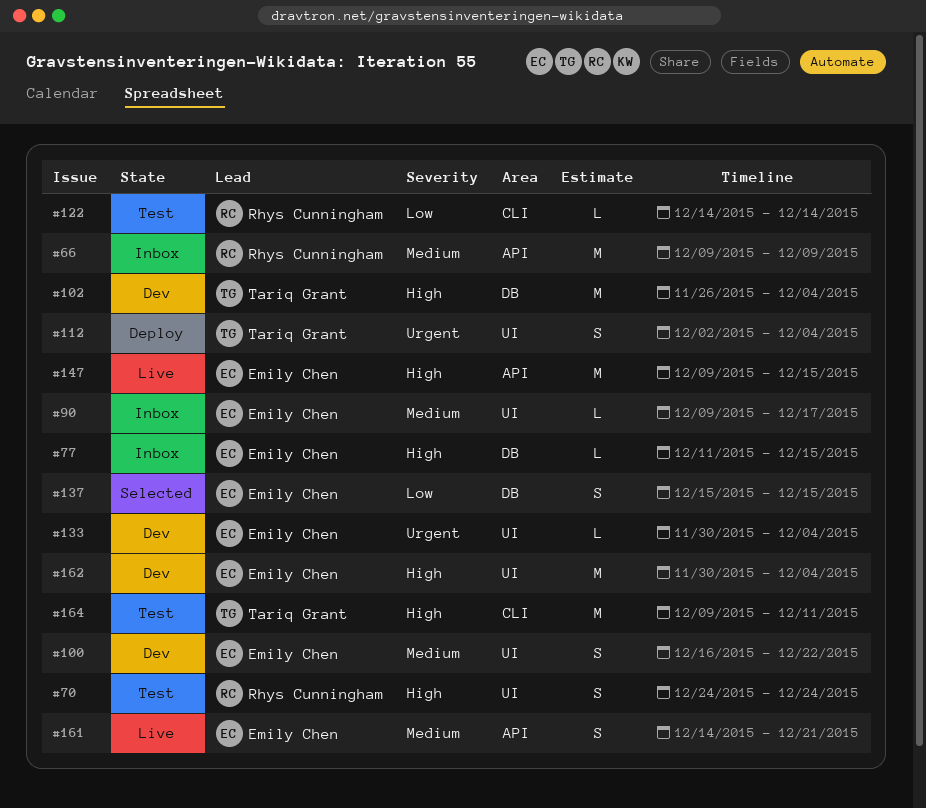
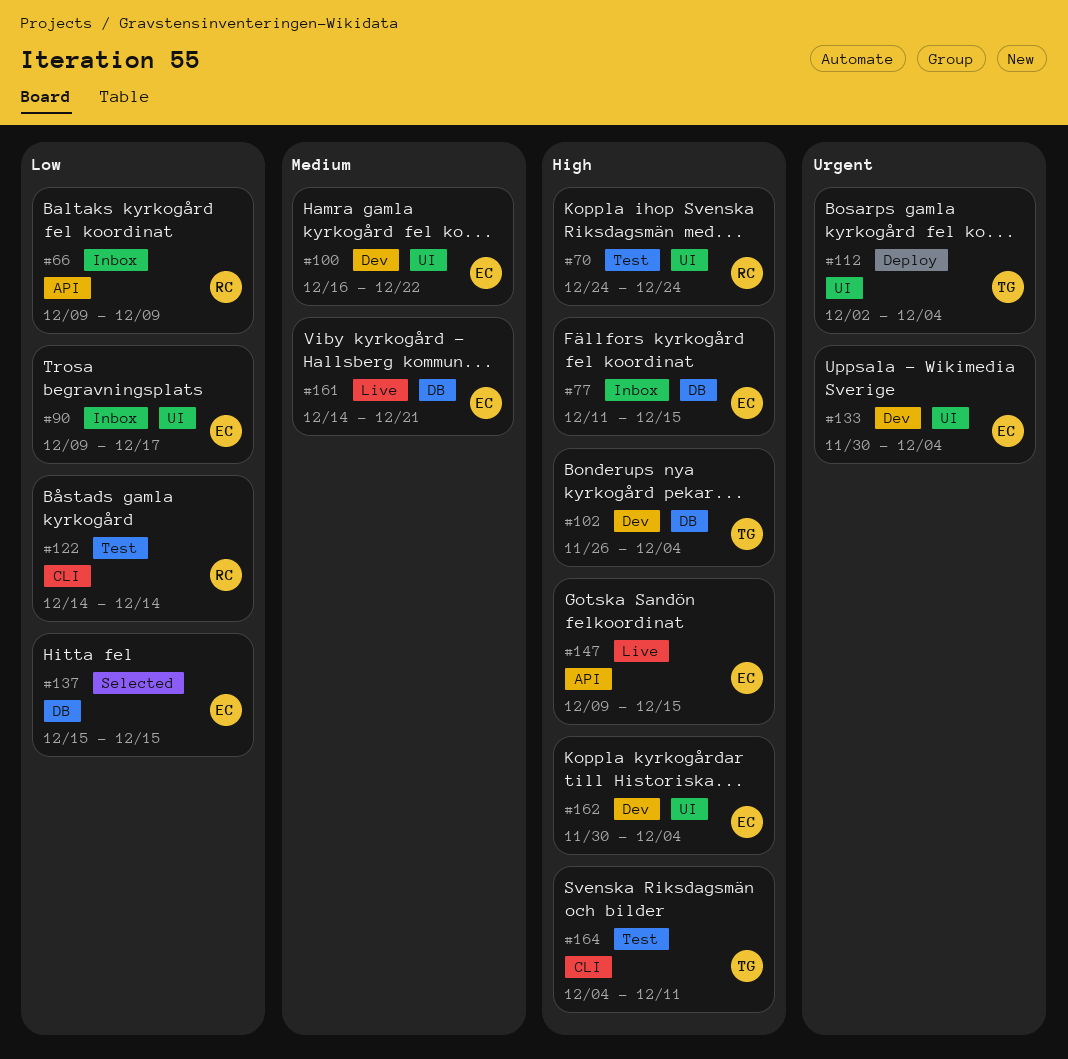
#66, priority: Medium -> Low
#90, priority: Medium -> Low
#161, label: API -> DB
#164, start: Dec 9 -> Dec 4

